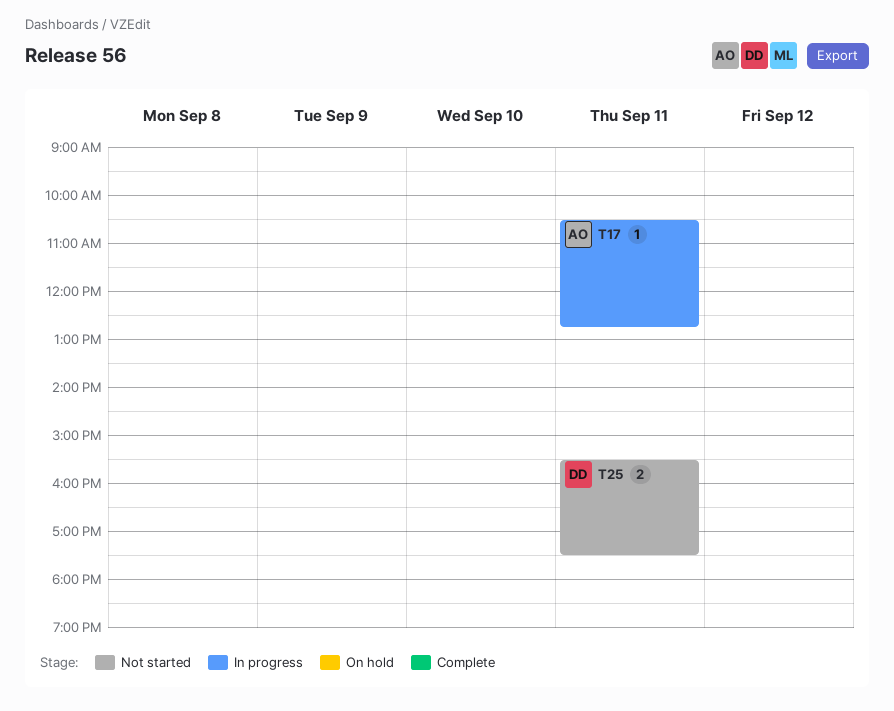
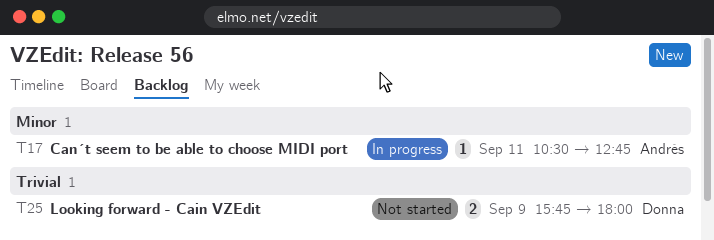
T25, day: Sep 11 -> Sep 9
T25, begins: 15:30 -> 15:45
T25, ends: 17:30 -> 18:00

